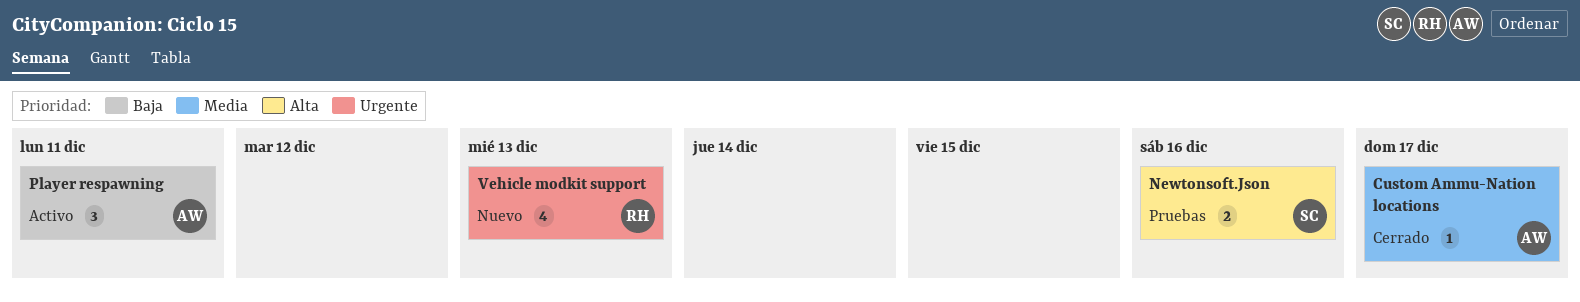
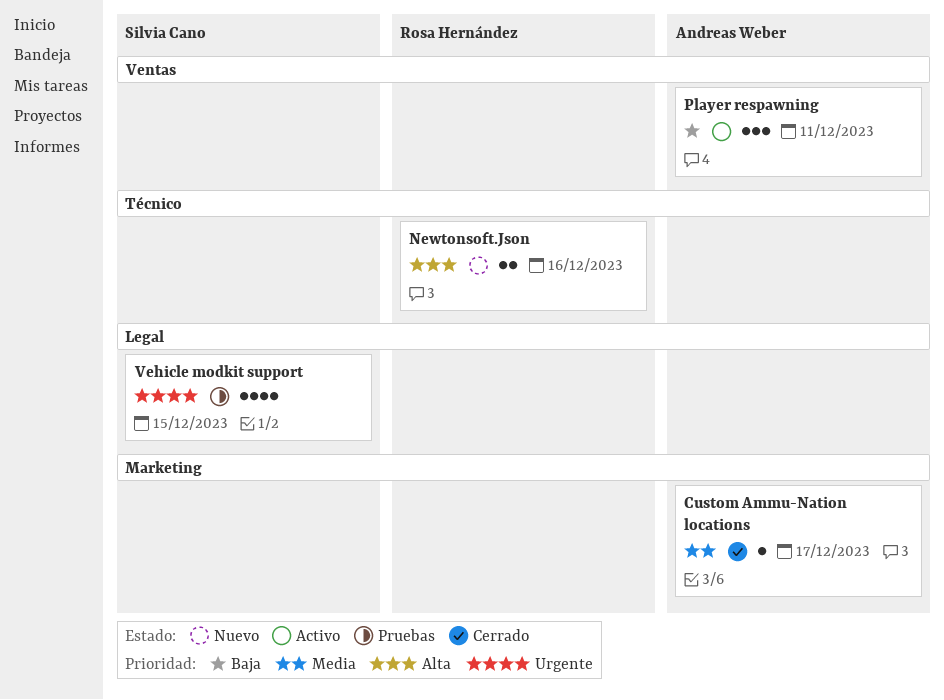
Newtonsoft.Json, status: Pruebas -> Nuevo
Newtonsoft.Json, owner: Silvia Cano -> Rosa Hernández
Vehicle modkit support, status: Nuevo -> Pruebas
Vehicle modkit support, owner: Rosa Hernández -> Silvia Cano
Vehicle modkit support, due: Dec 13 -> Dec 15

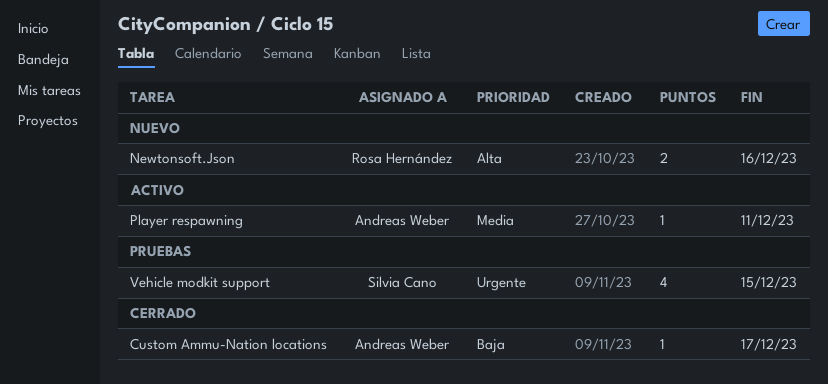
Custom Ammu-Nation locations, priority: Media -> Baja
Player respawning, priority: Baja -> Media
Player respawning, estimate: 3 -> 1

